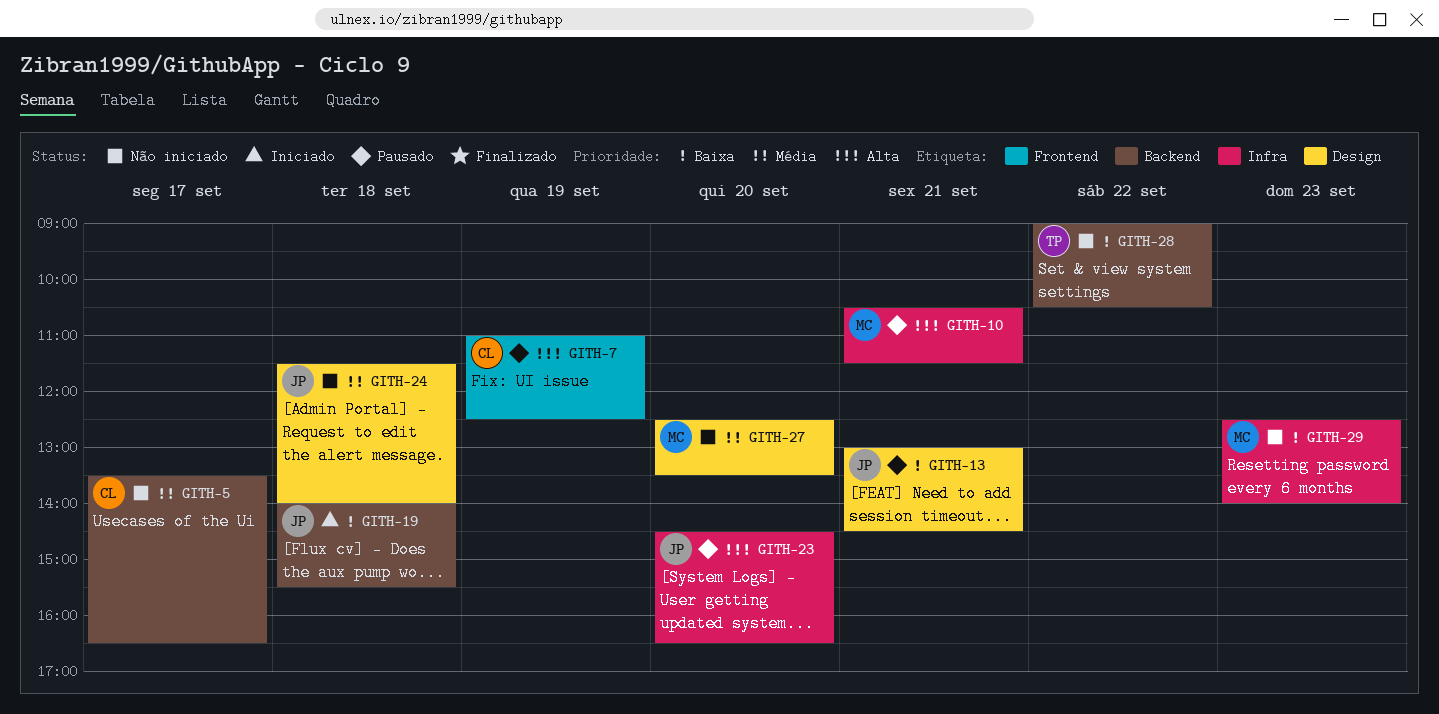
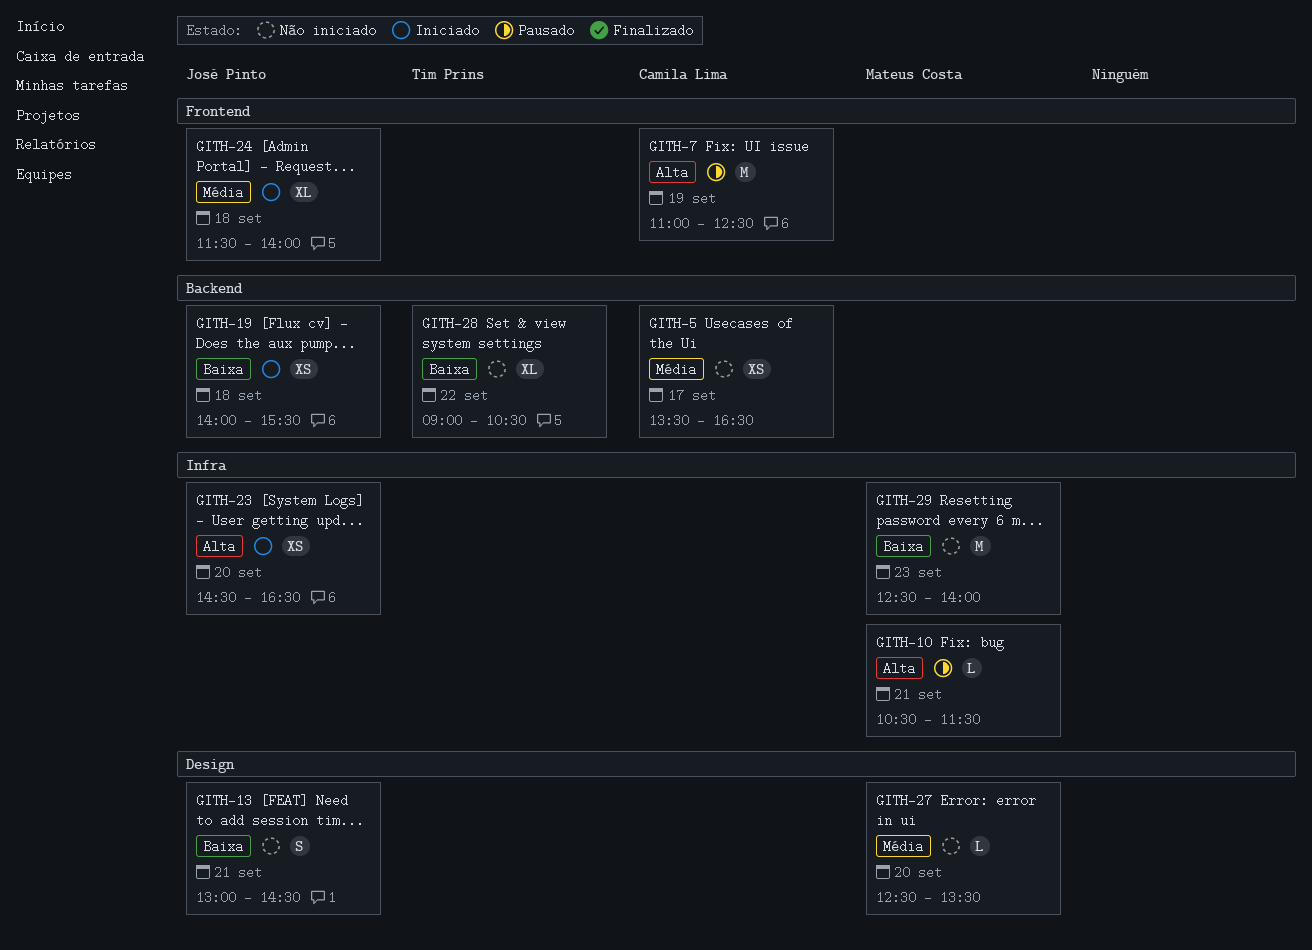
GITH-13, status: Pausado -> Não iniciado
GITH-23, status: Pausado -> Iniciado
GITH-24, status: Não iniciado -> Iniciado
GITH-24, label: Design -> Frontend

